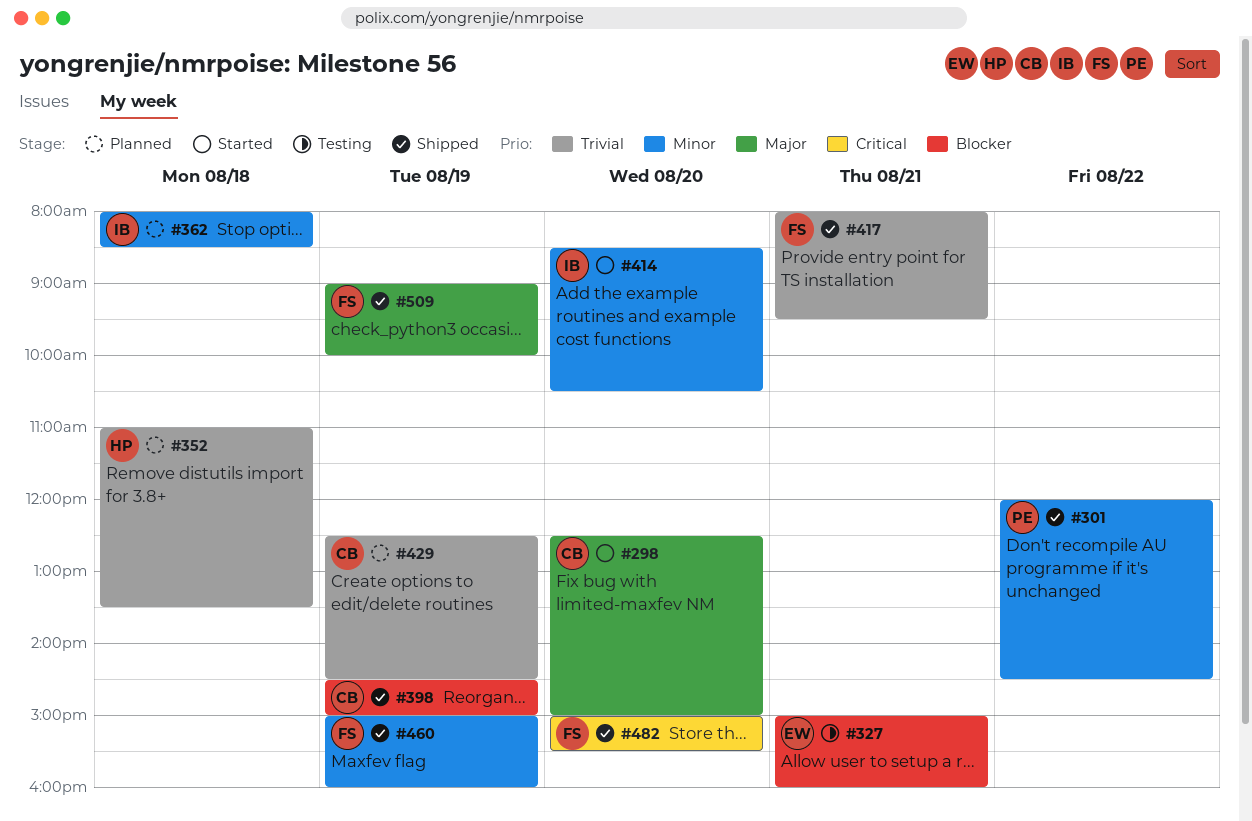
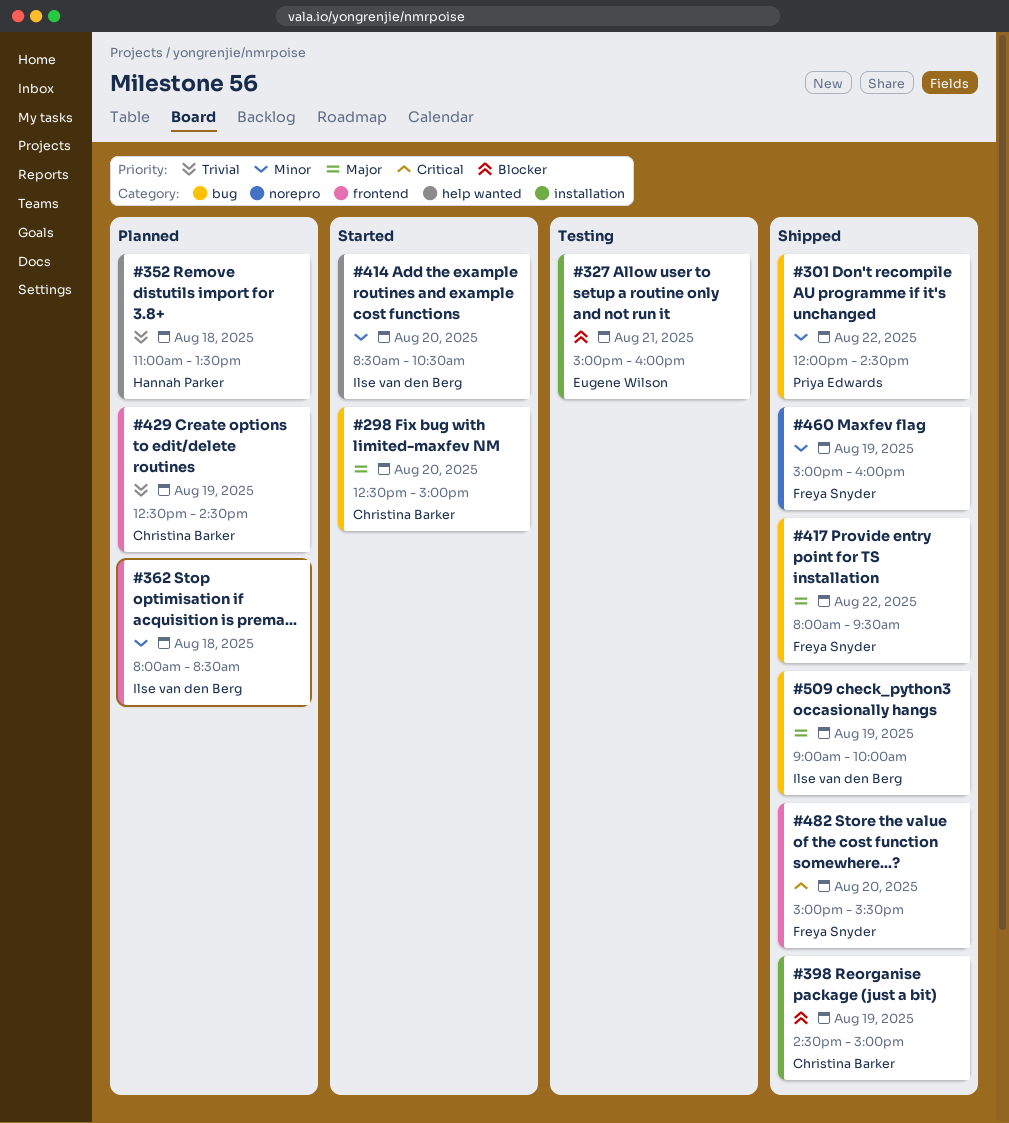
#417, priority: Trivial -> Major
#417, day: Aug 21 -> Aug 22
#509, owner: Freya Snyder -> Ilse van den Berg

